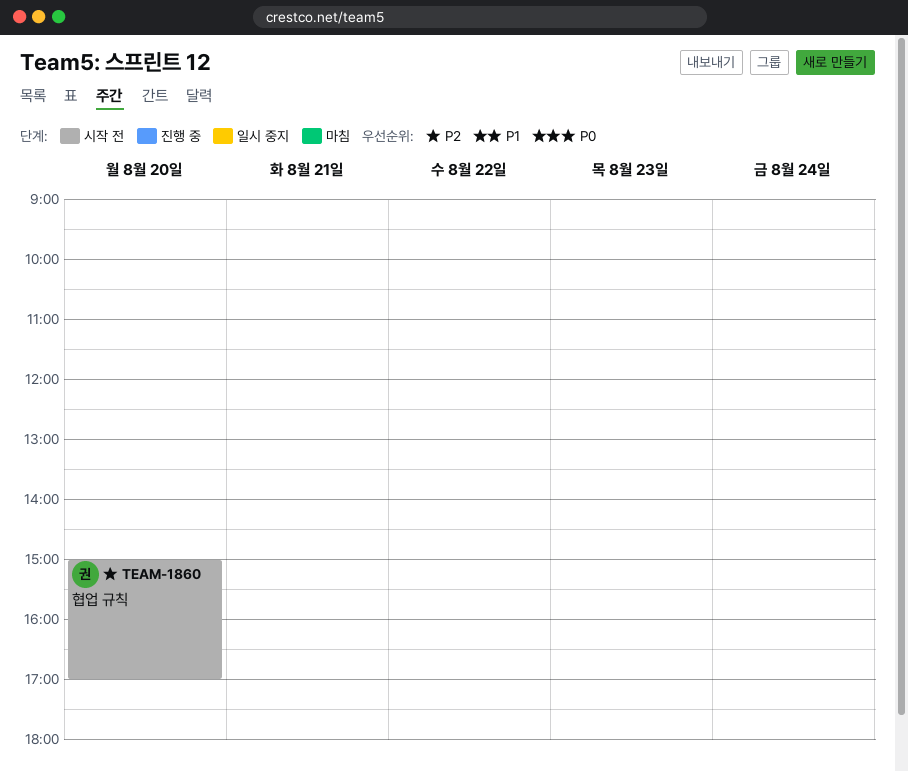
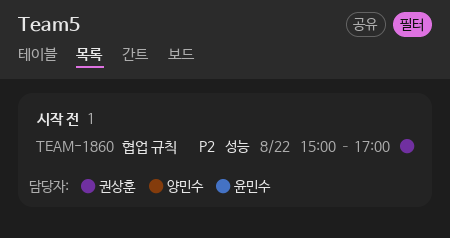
TEAM-1860, day: Aug 20 -> Aug 22

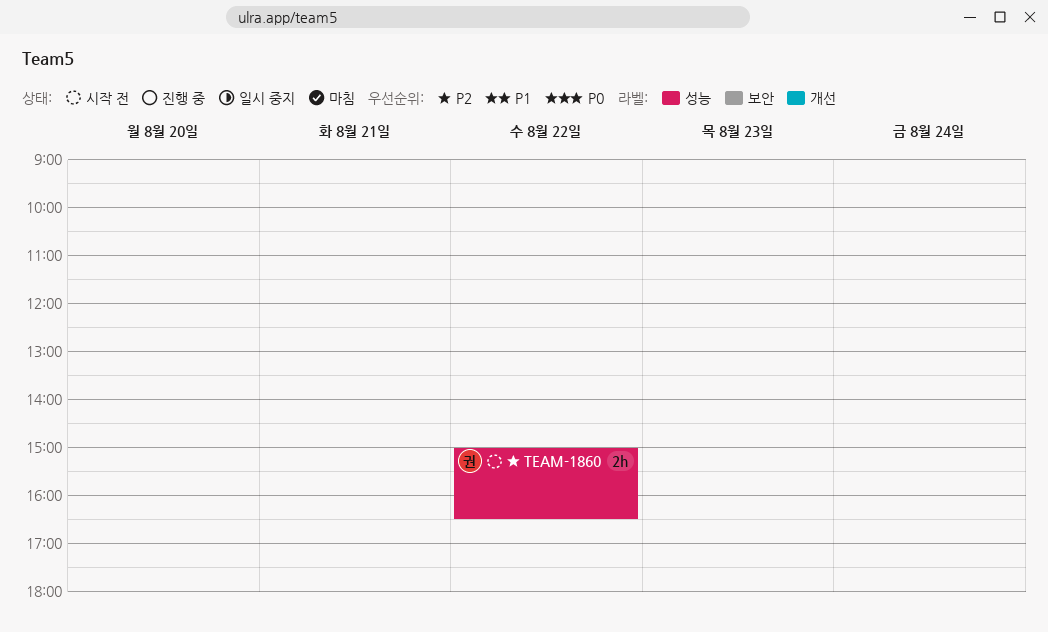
TEAM-1860, ends: 17:00 -> 16:30

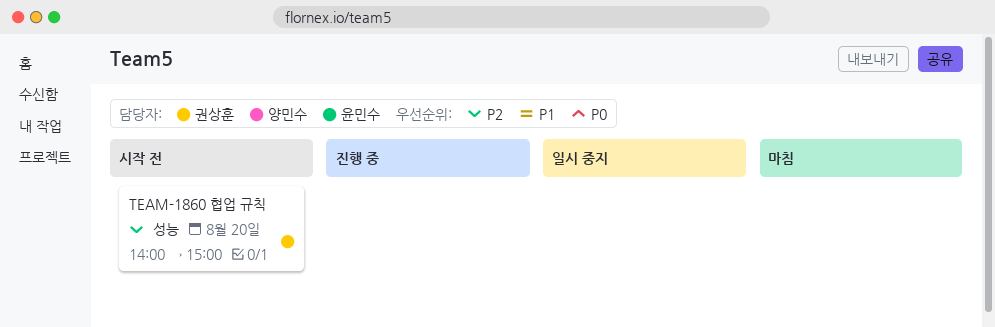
TEAM-1860, day: Aug 22 -> Aug 20
TEAM-1860, begins: 15:00 -> 14:00
TEAM-1860, ends: 16:30 -> 15:00

